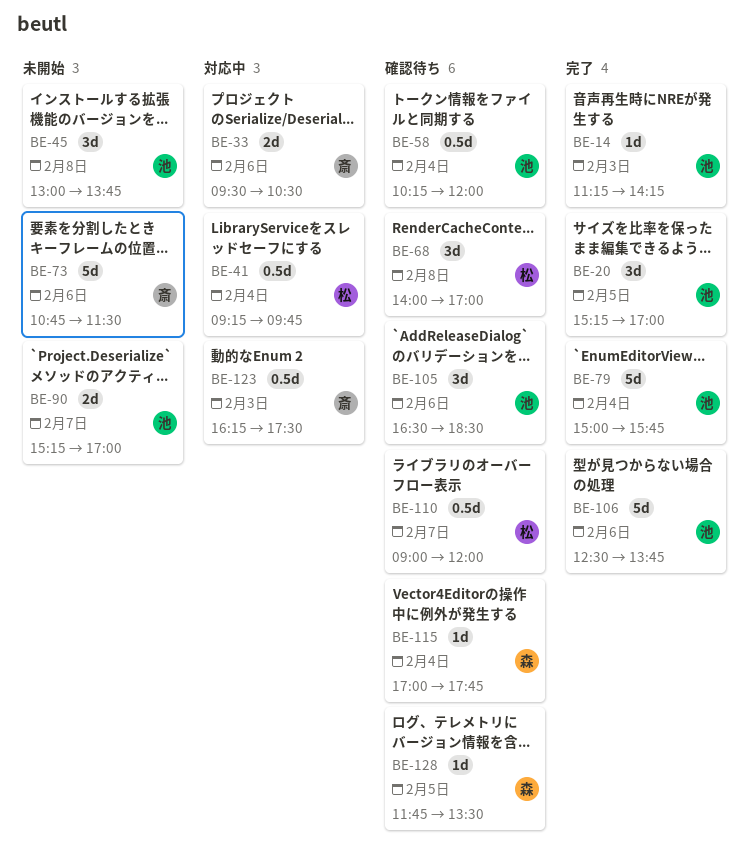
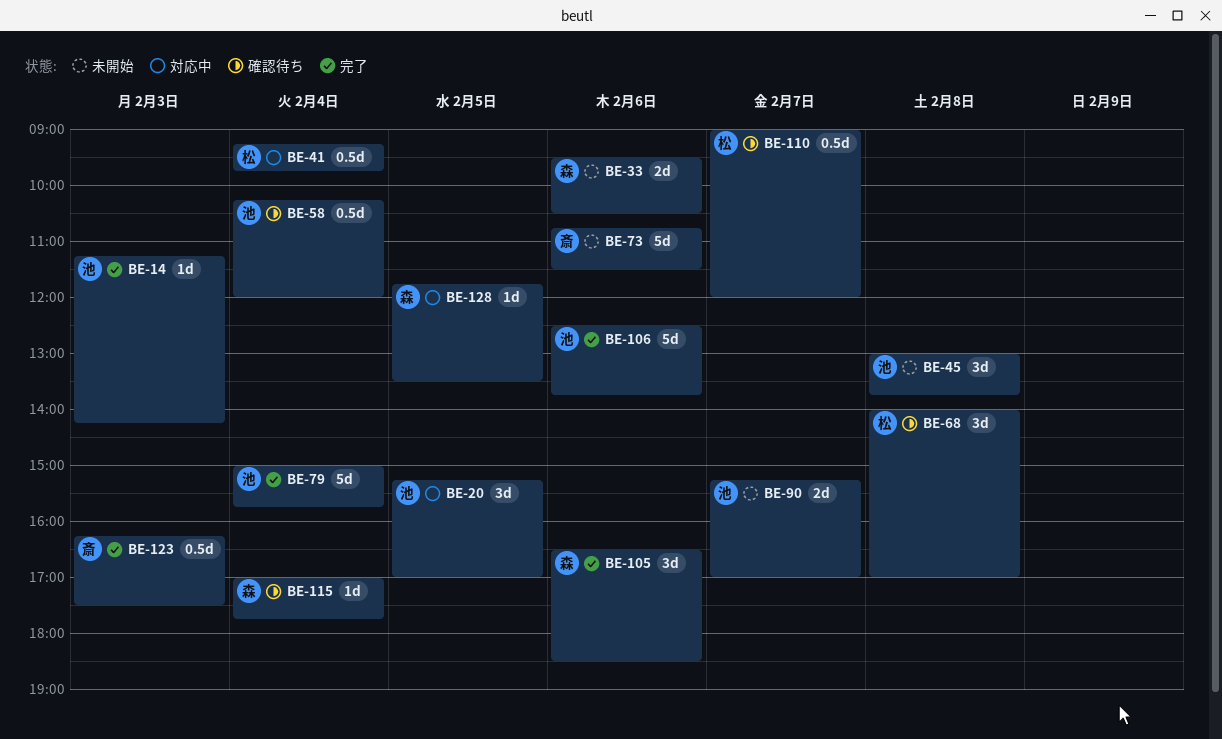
BE-20, status: 完了 -> 対応中
BE-33, status: 対応中 -> 未開始
BE-33, owner: 斎 -> 森
BE-105, status: 確認待ち -> 完了
BE-105, owner: 池 -> 森
BE-123, status: 対応中 -> 完了
BE-128, status: 確認待ち -> 対応中

